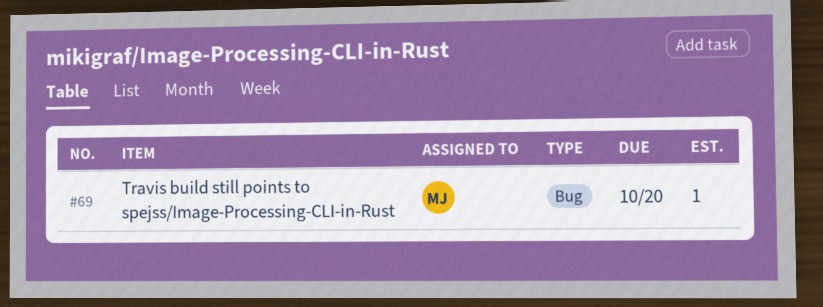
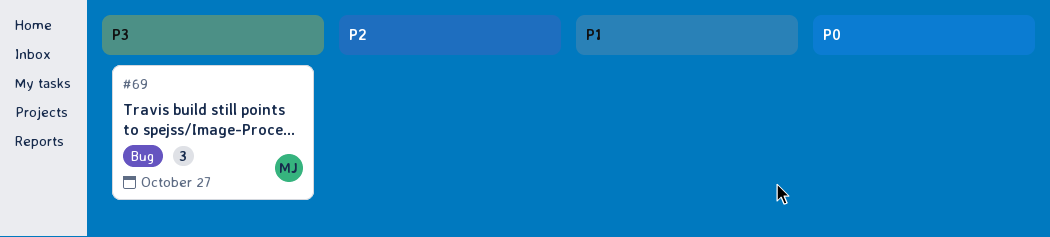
#69, estimate: 1 -> 3
#69, due: Oct 20 -> Oct 27

